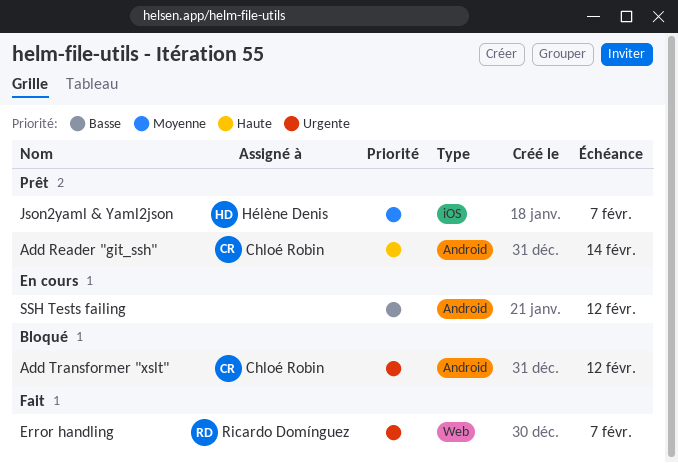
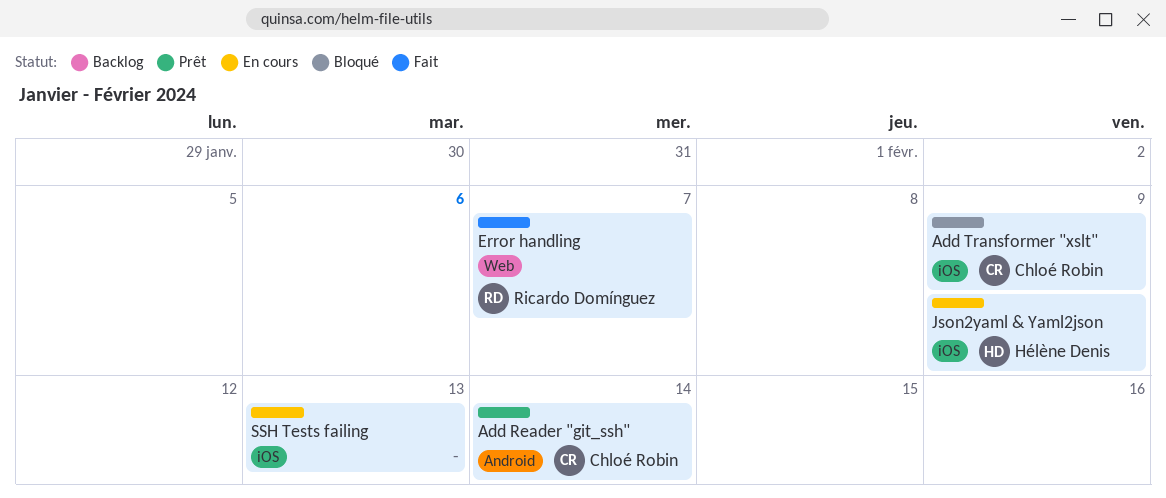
Add Transformer "xslt", label: Android -> iOS
Add Transformer "xslt", due: Feb 12 -> Feb 9
Json2yaml & Yaml2json, status: Prêt -> En cours
Json2yaml & Yaml2json, due: Feb 7 -> Feb 9
SSH Tests failing, label: Android -> iOS
SSH Tests failing, due: Feb 12 -> Feb 13

